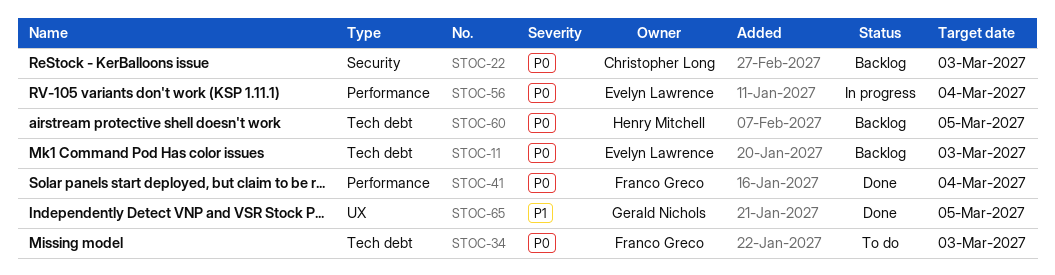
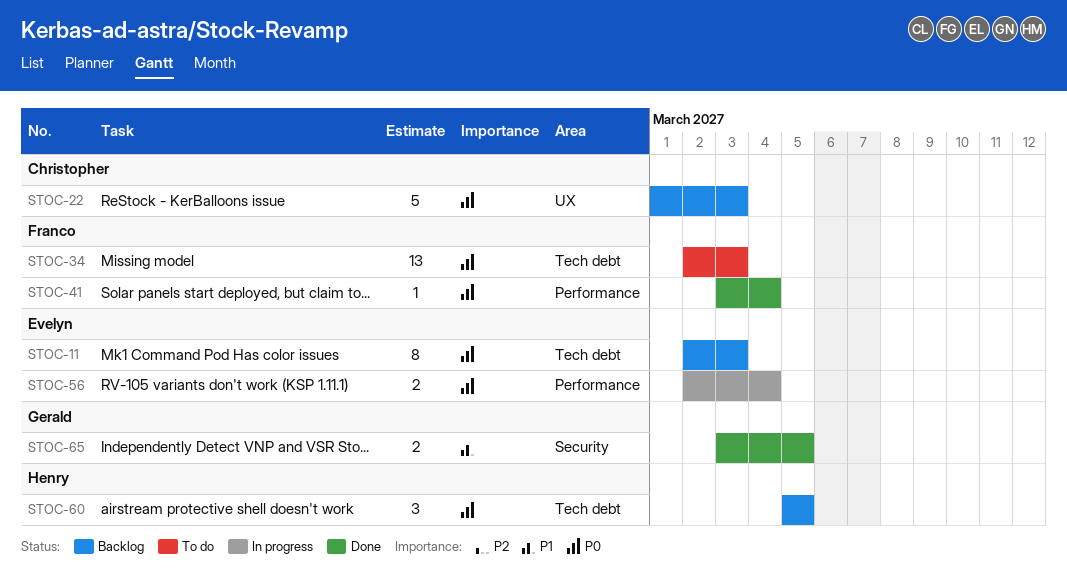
STOC-22, label: Security -> UX
STOC-65, label: UX -> Security

